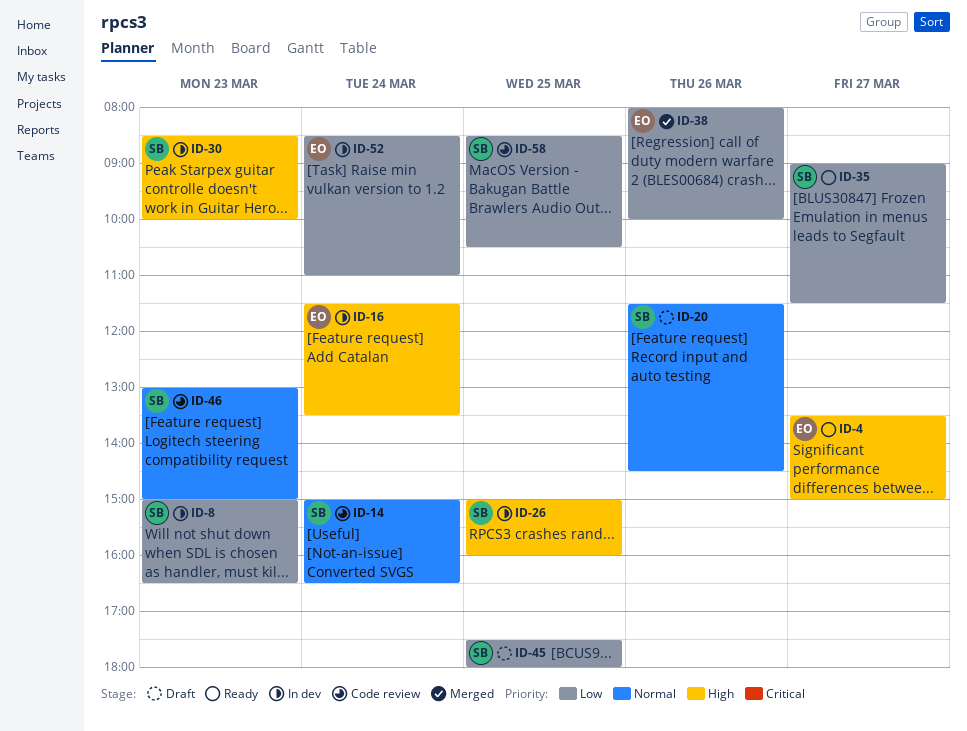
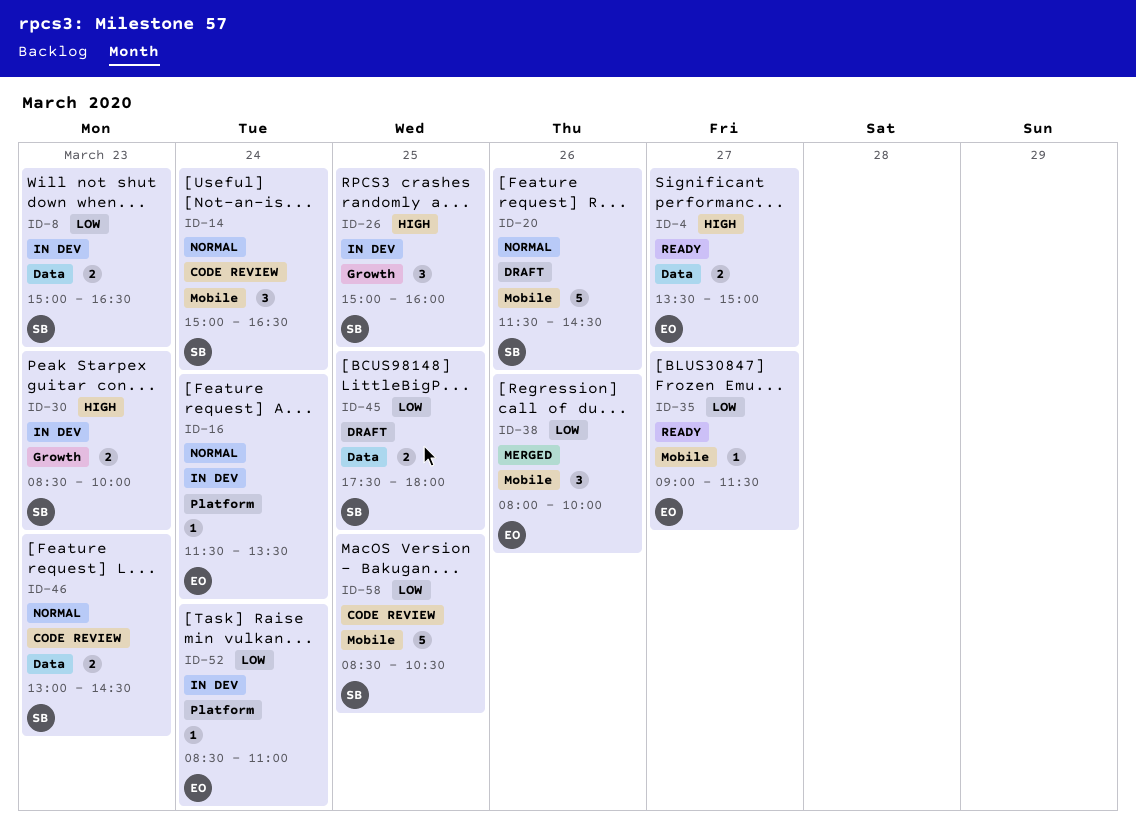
ID-16, priority: High -> Normal
ID-35, owner: SB -> EO
ID-46, ends: 15:00 -> 14:30

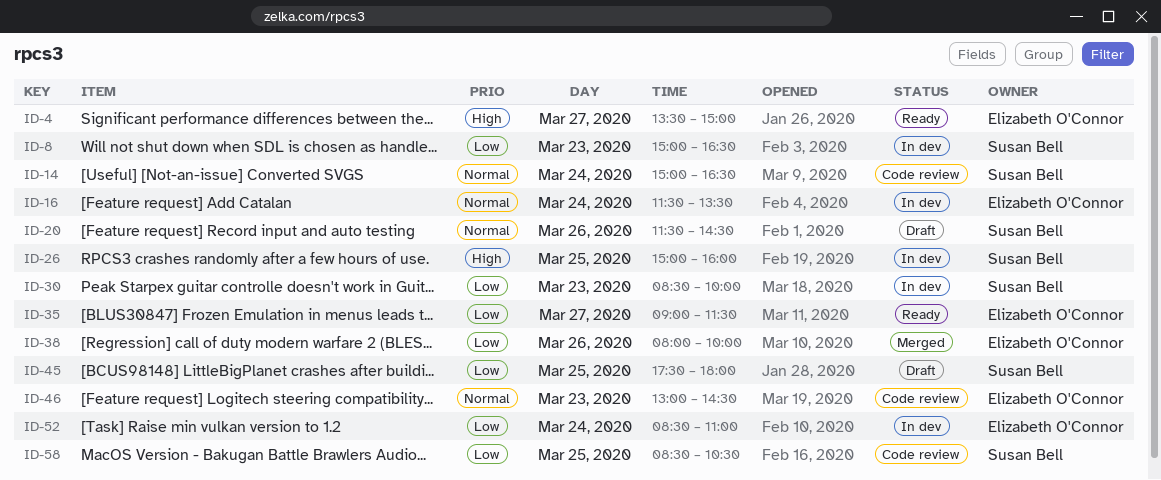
ID-30, priority: High -> Low
ID-46, owner: Susan Bell -> Elizabeth O'Connor

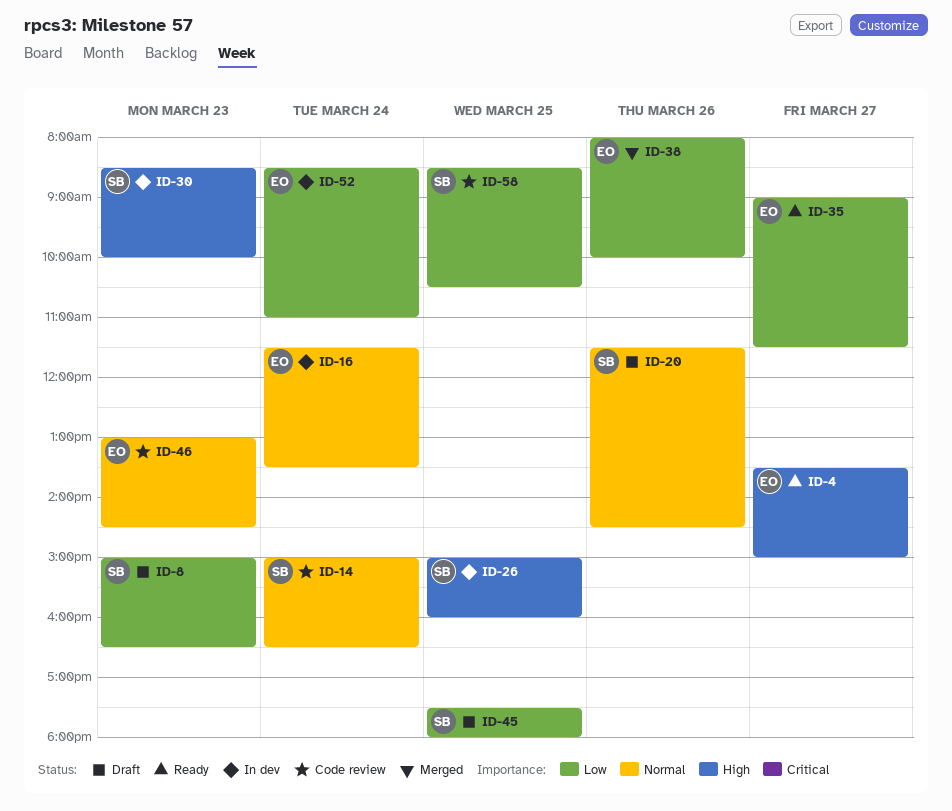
ID-8, status: In dev -> Draft
ID-30, priority: Low -> High

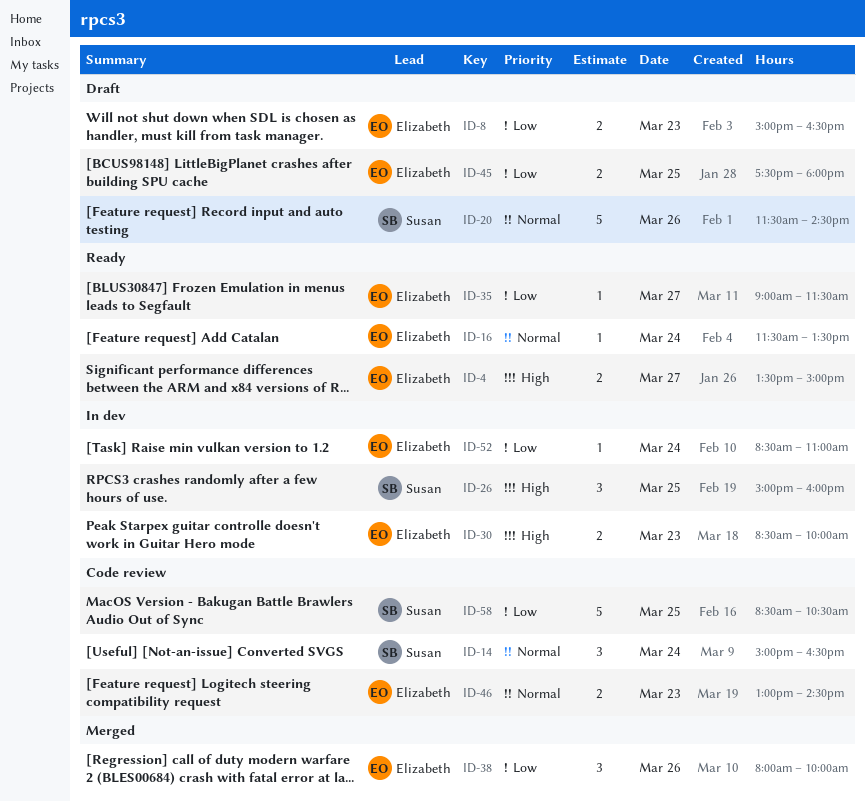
ID-8, owner: Susan -> Elizabeth
ID-16, status: In dev -> Ready
ID-30, owner: Susan -> Elizabeth
ID-45, owner: Susan -> Elizabeth

